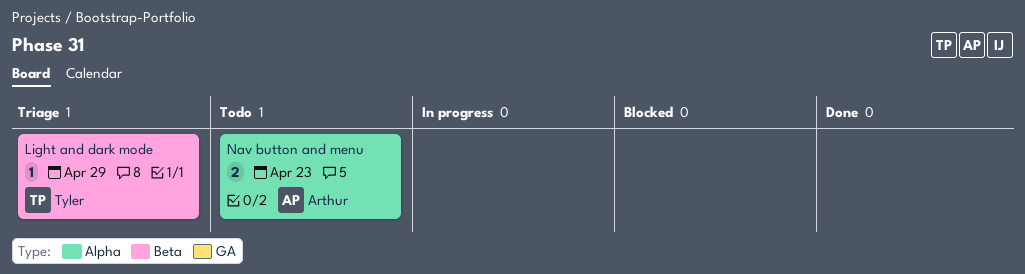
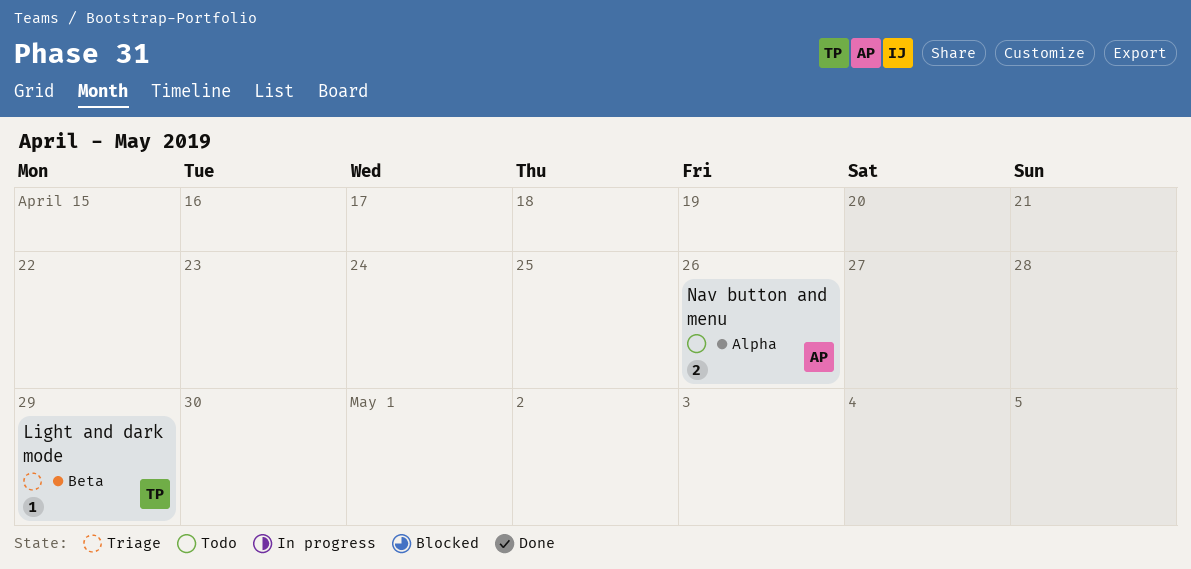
Nav button and menu, due: Apr 23 -> Apr 26

